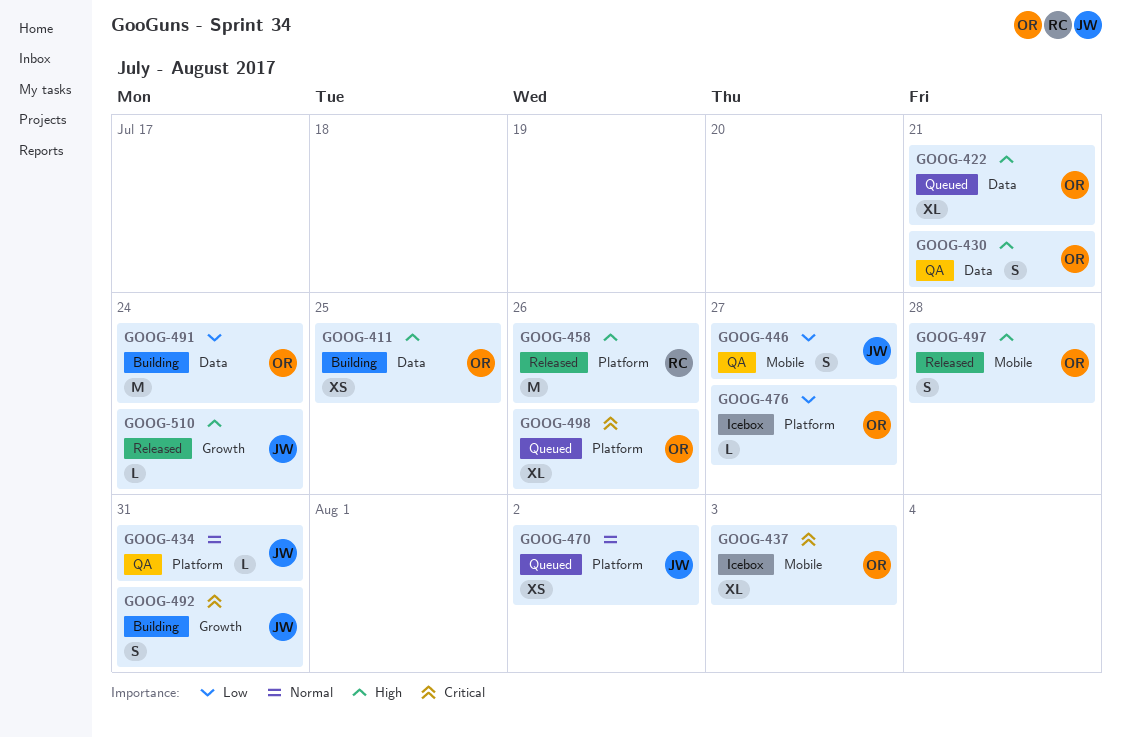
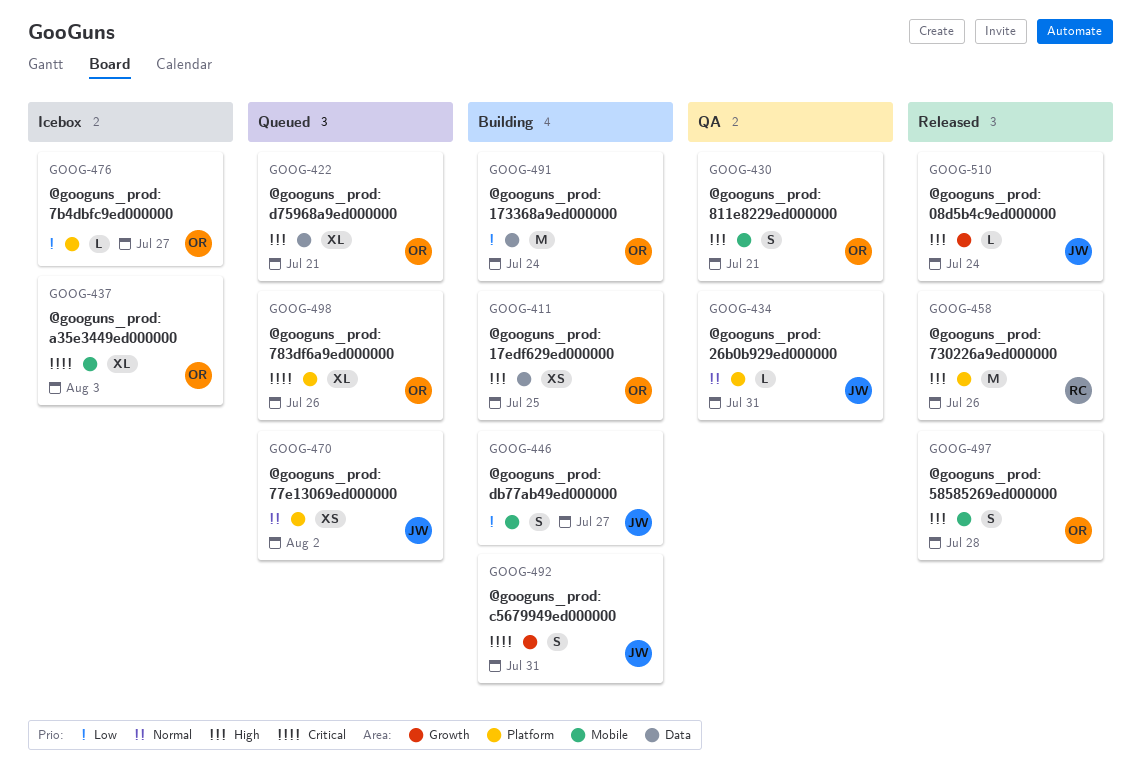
GOOG-430, label: Data -> Mobile
GOOG-446, status: QA -> Building

